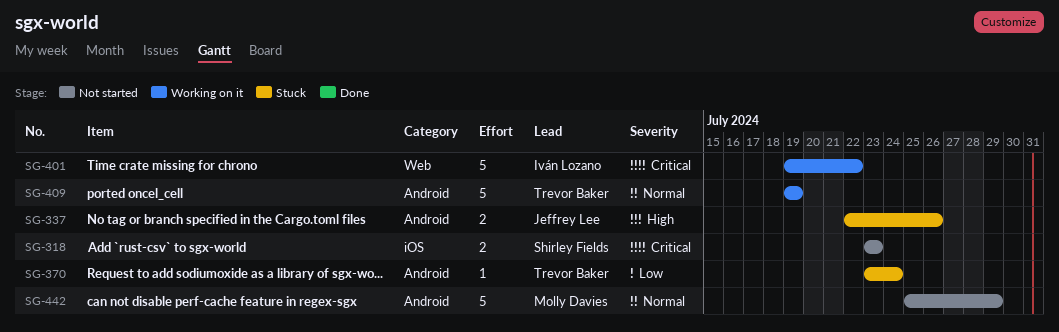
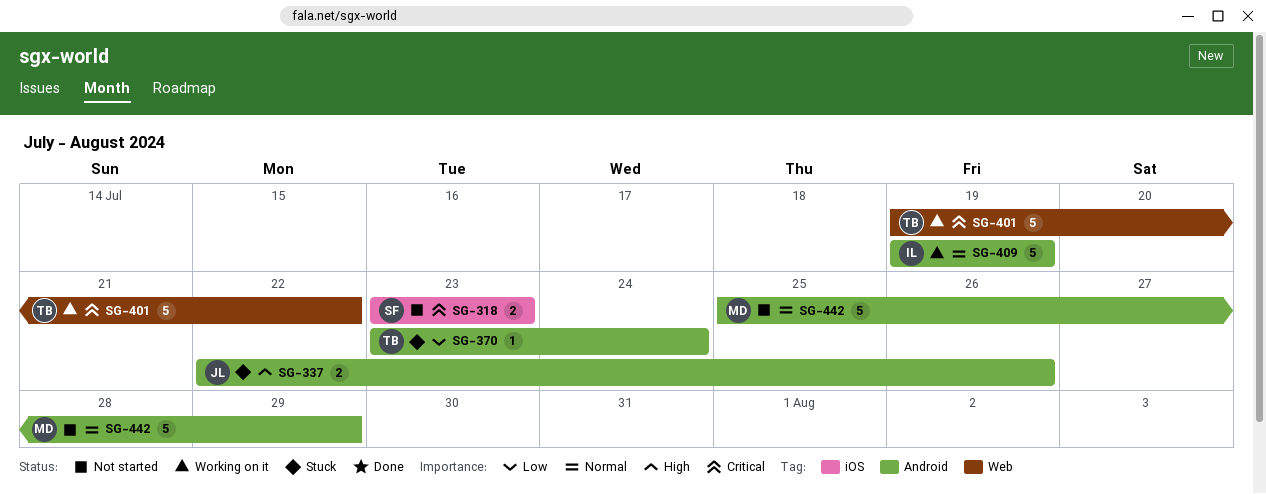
SG-401, owner: Iván Lozano -> Trevor Baker
SG-409, owner: Trevor Baker -> Iván Lozano

